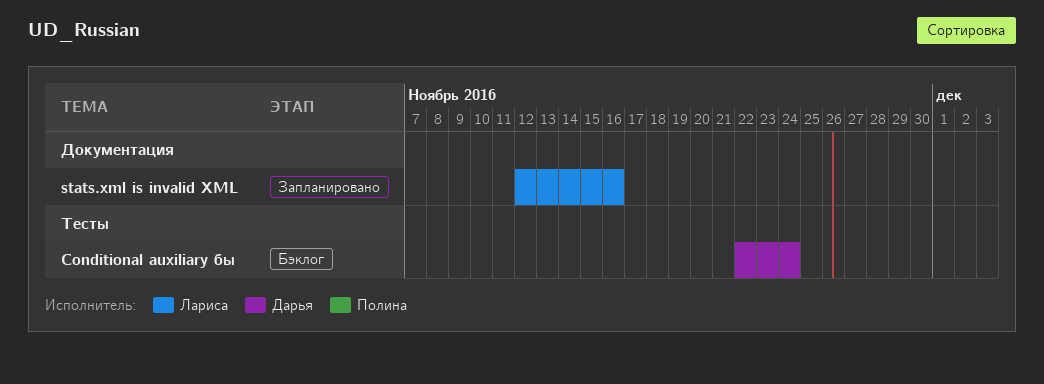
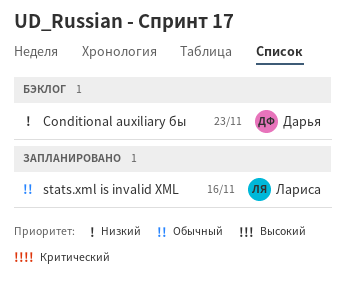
Conditional auxiliary бы, due: Nov 24 -> Nov 23

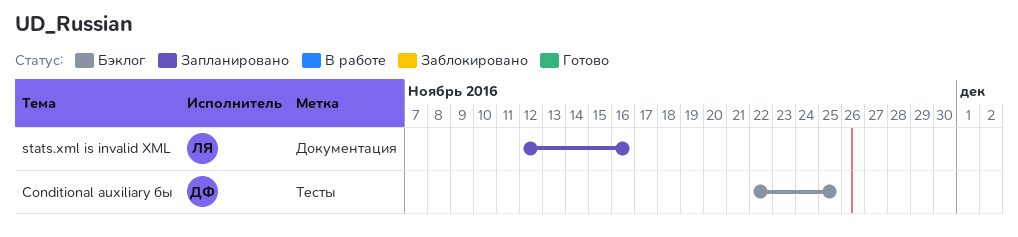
Conditional auxiliary бы, due: Nov 23 -> Nov 25

